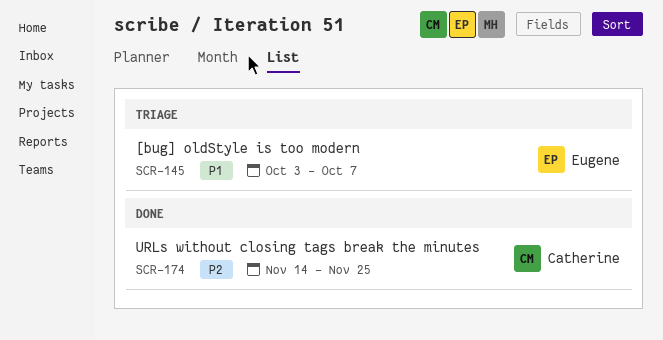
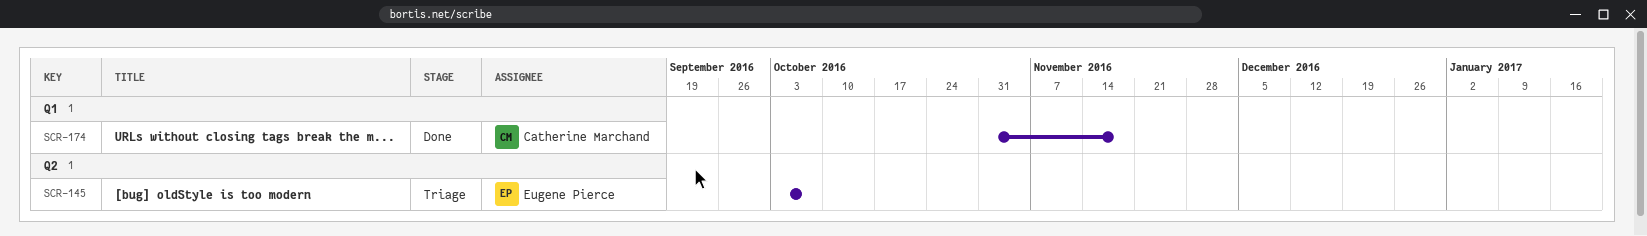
SCR-174, start: Nov 14 -> Oct 31
SCR-174, due: Nov 25 -> Nov 18

